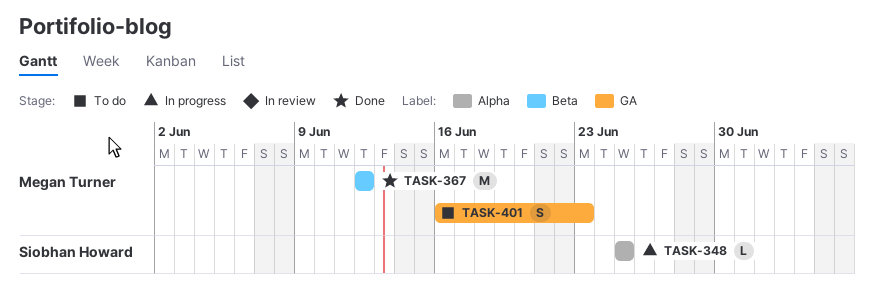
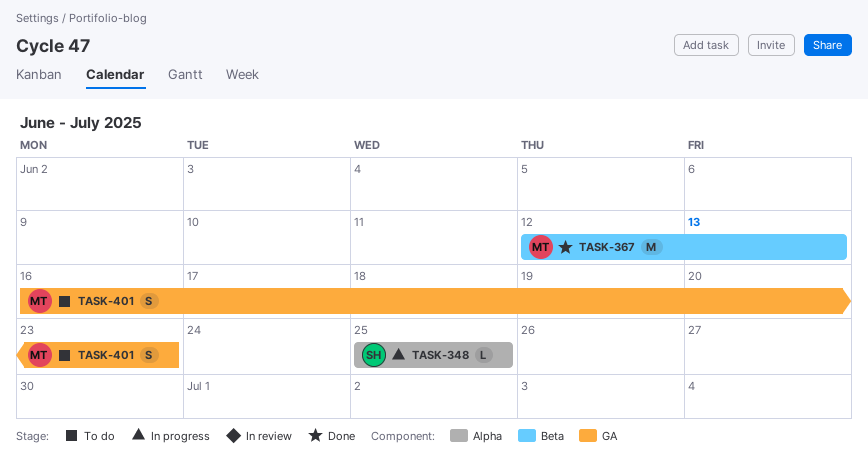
TASK-367, due: Jun 12 -> Jun 13

